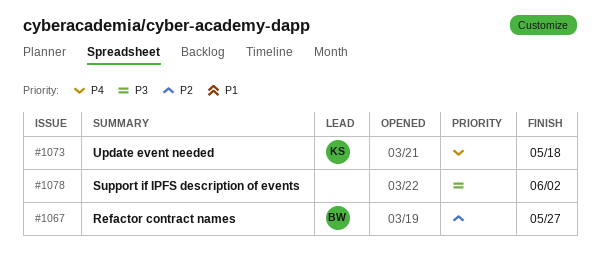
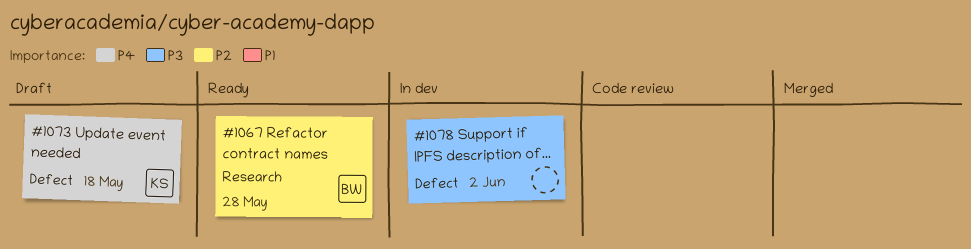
#1067, due: May 27 -> May 28

